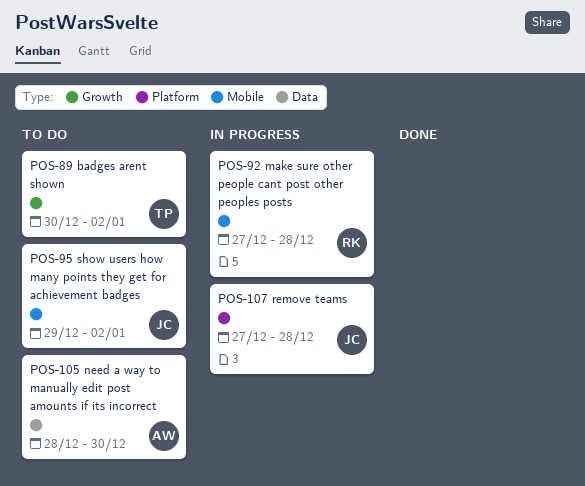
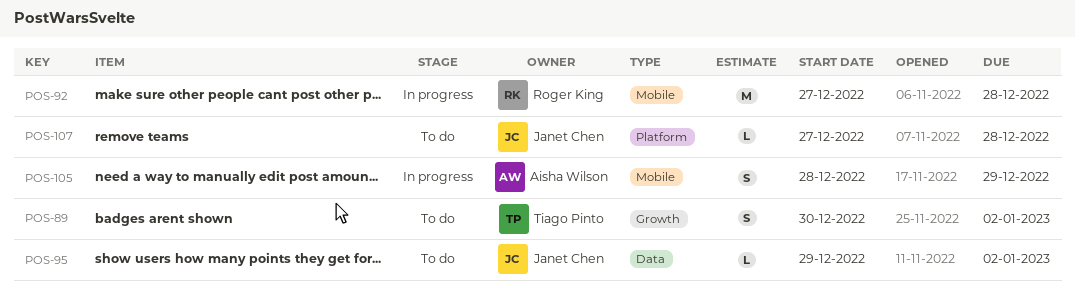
POS-95, label: Mobile -> Data
POS-105, status: To do -> In progress
POS-105, label: Data -> Mobile
POS-105, due: Dec 30 -> Dec 29
POS-107, status: In progress -> To do

